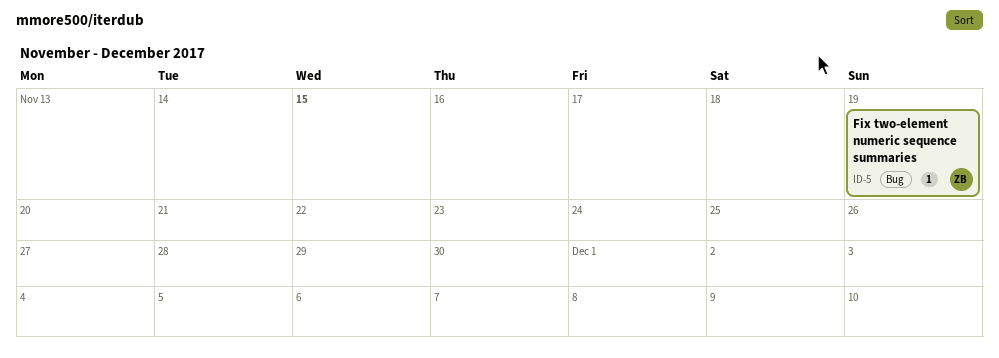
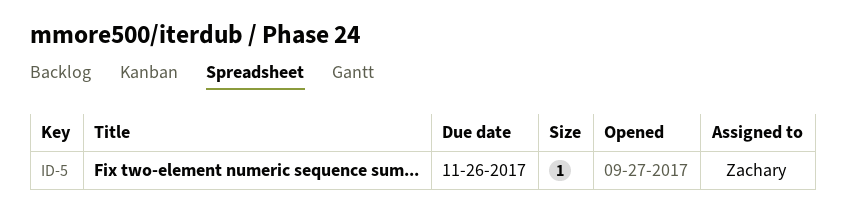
ID-5, due: Nov 19 -> Nov 26

